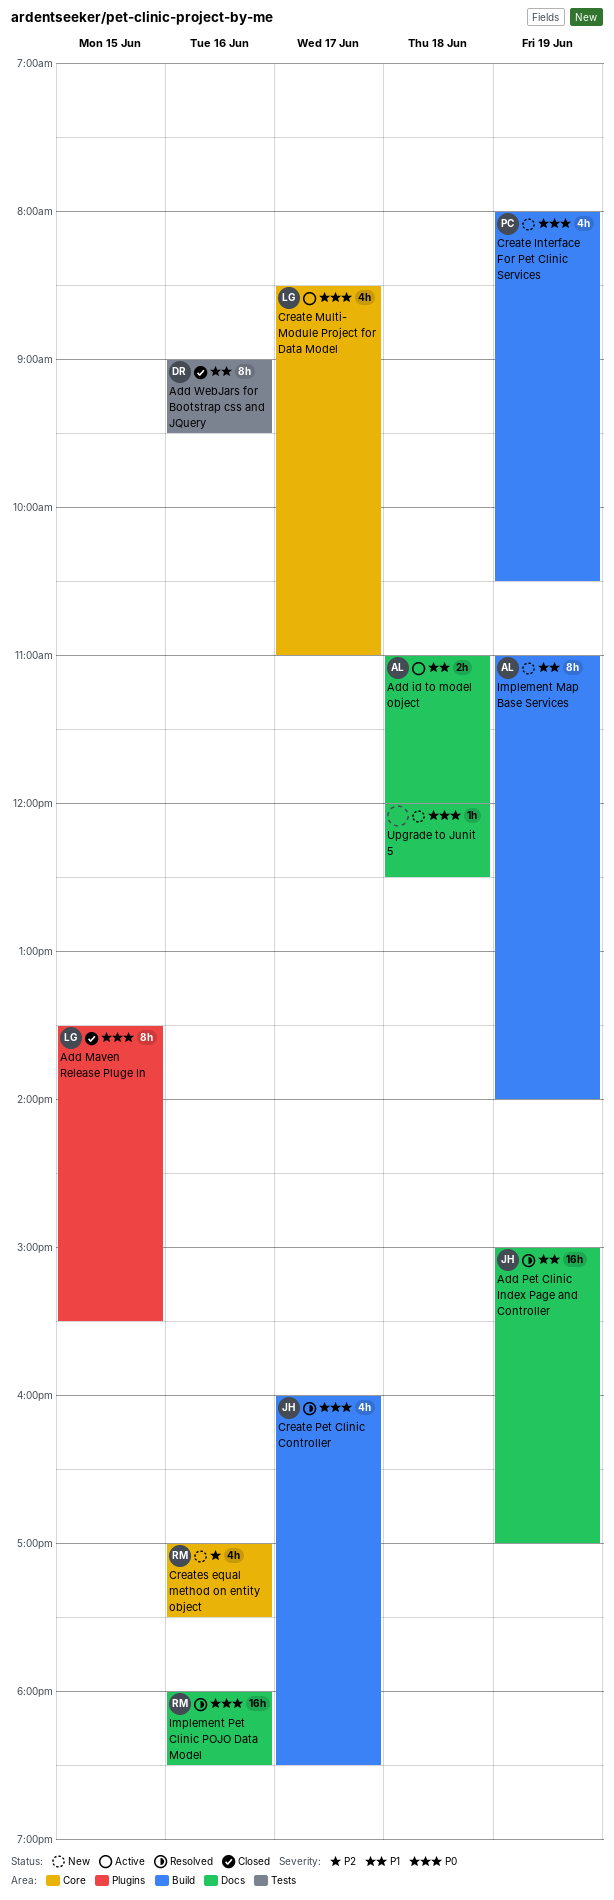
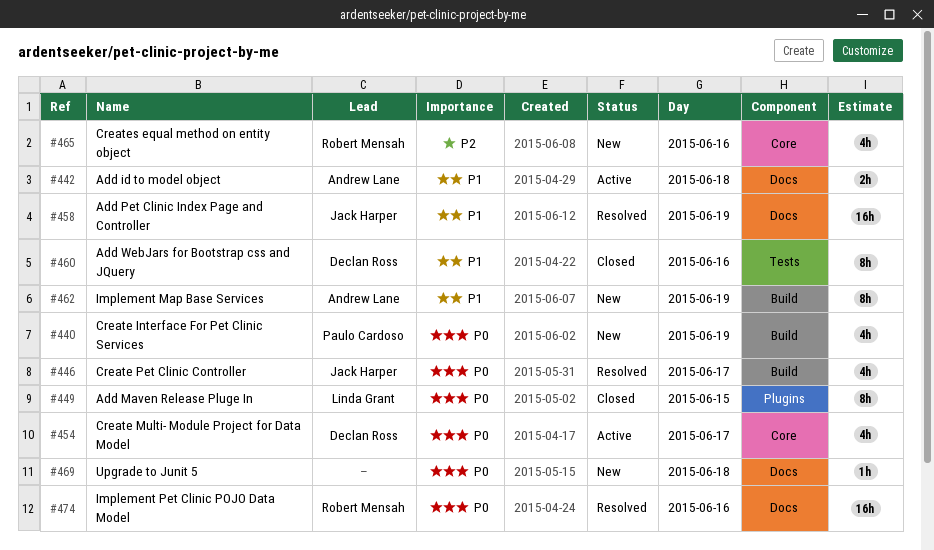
Create Multi- Module Project for Data Model, owner: Linda Grant -> Declan Ross

